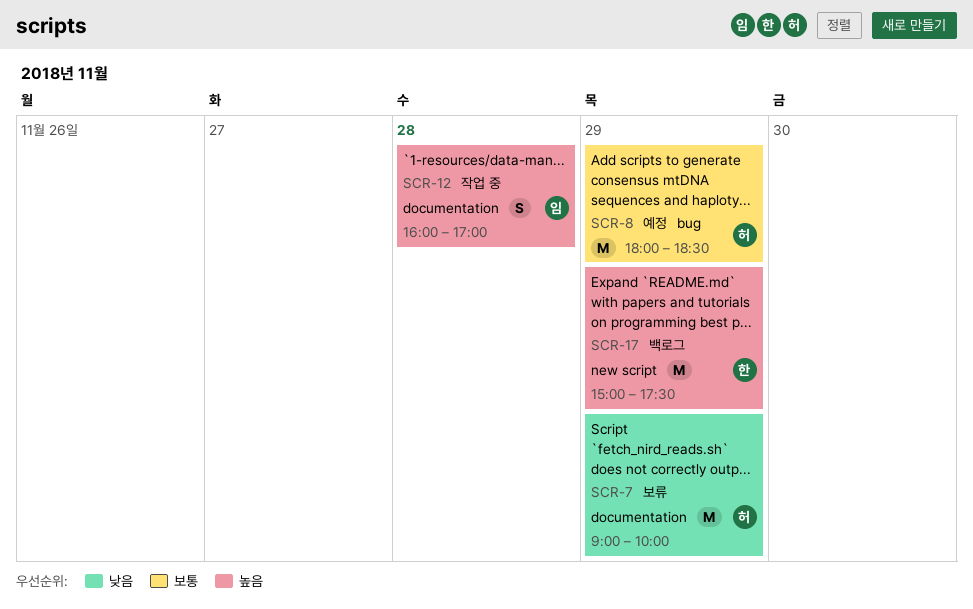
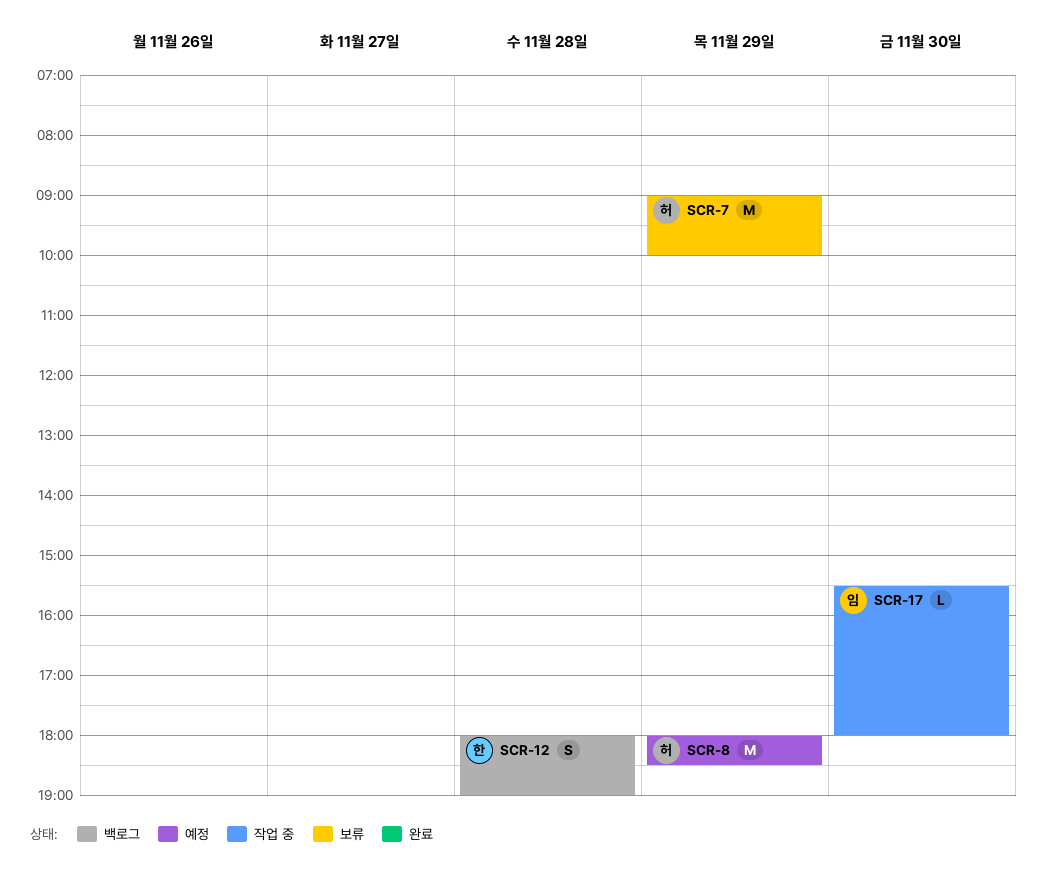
SCR-12, status: 작업 중 -> 백로그
SCR-12, owner: 임 -> 한
SCR-12, begins: 16:00 -> 18:00
SCR-12, ends: 17:00 -> 19:00
SCR-17, status: 백로그 -> 작업 중
SCR-17, owner: 한 -> 임
SCR-17, estimate: M -> L
SCR-17, day: Nov 29 -> Nov 30
SCR-17, begins: 15:00 -> 15:30
SCR-17, ends: 17:30 -> 18:00

